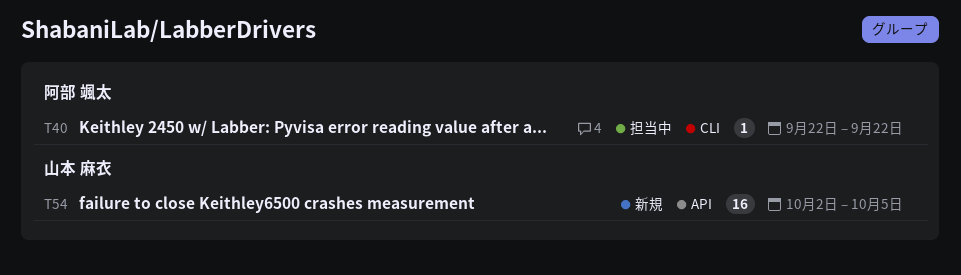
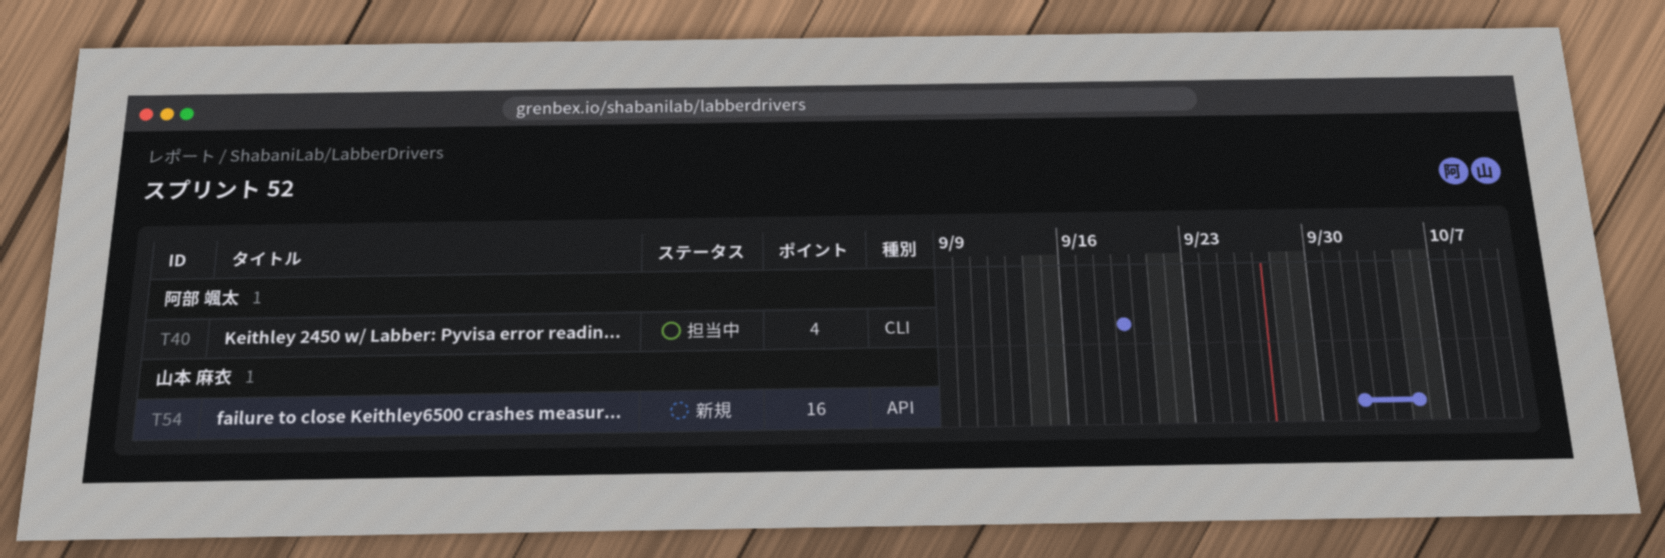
T40, estimate: 1 -> 4
T40, start: Sep 22 -> Sep 19
T40, due: Sep 22 -> Sep 19

